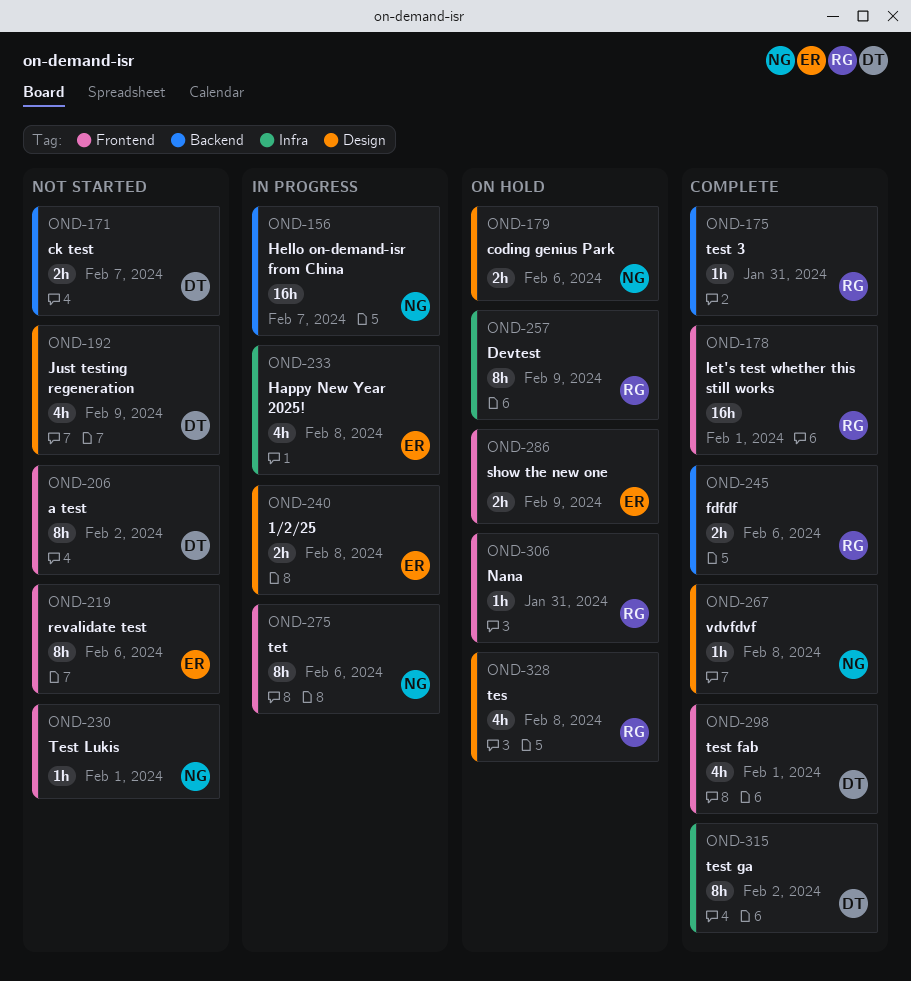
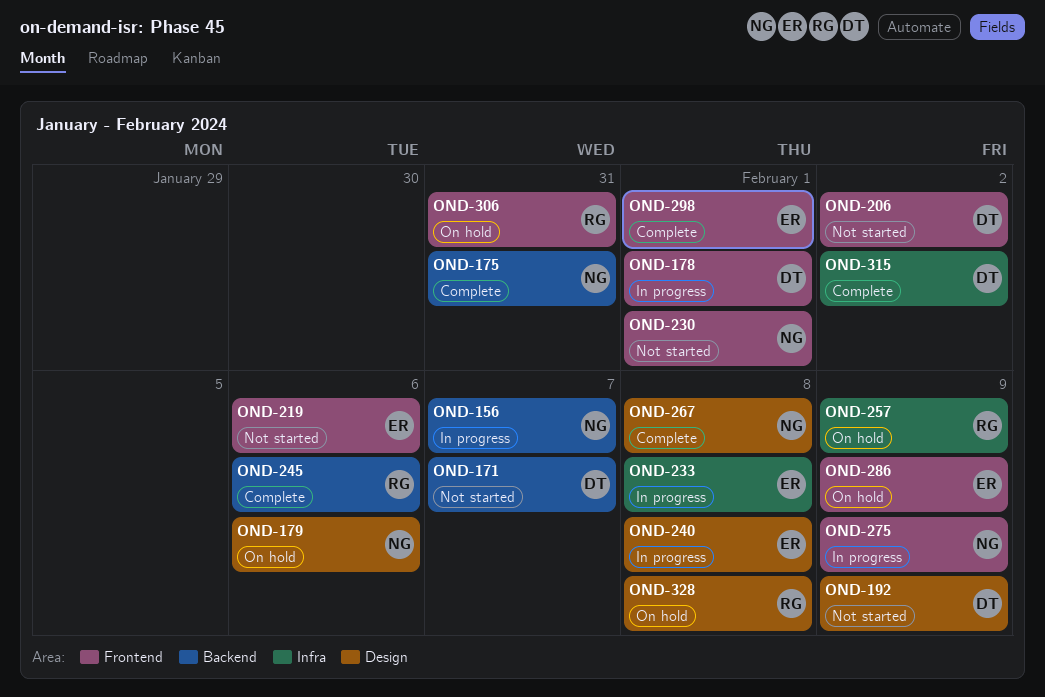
OND-175, owner: RG -> NG
OND-178, status: Complete -> In progress
OND-178, owner: RG -> DT
OND-275, due: Feb 6 -> Feb 9
OND-298, owner: DT -> ER

